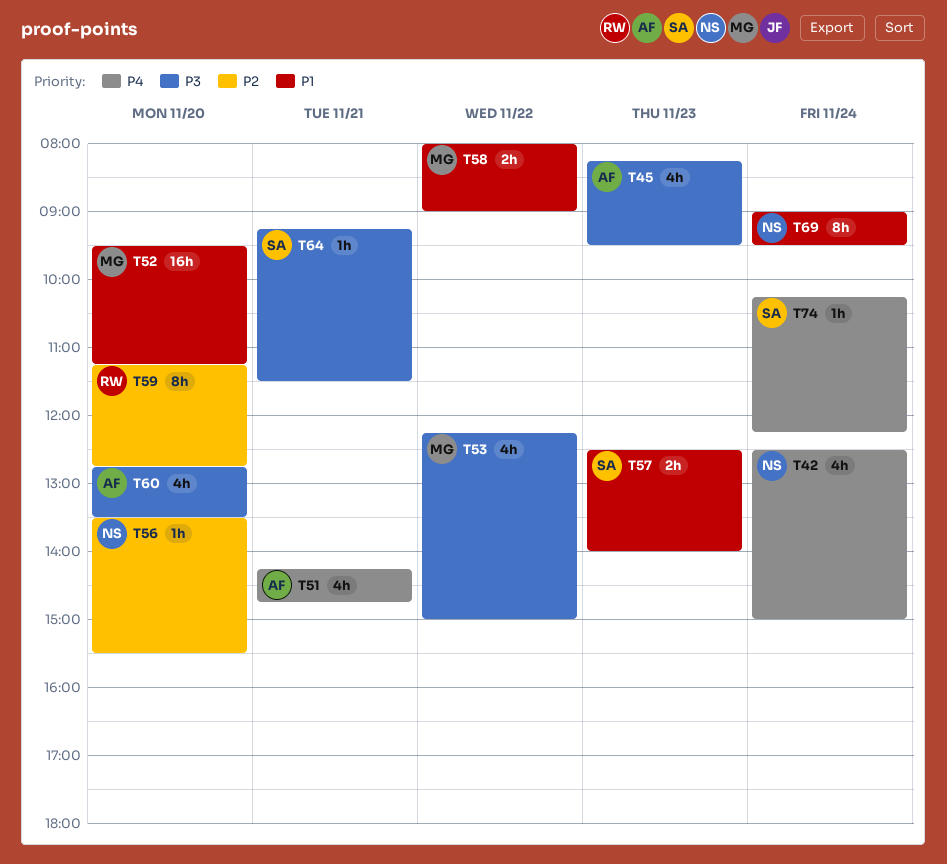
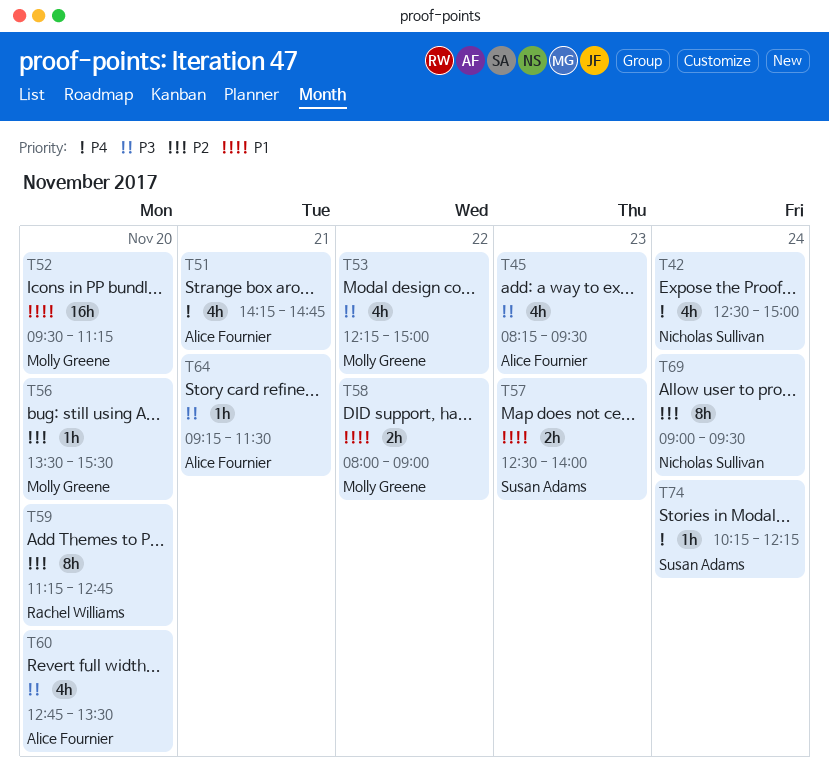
T56, owner: Nicholas Sullivan -> Molly Greene
T64, owner: Susan Adams -> Alice Fournier
T69, priority: P1 -> P2

